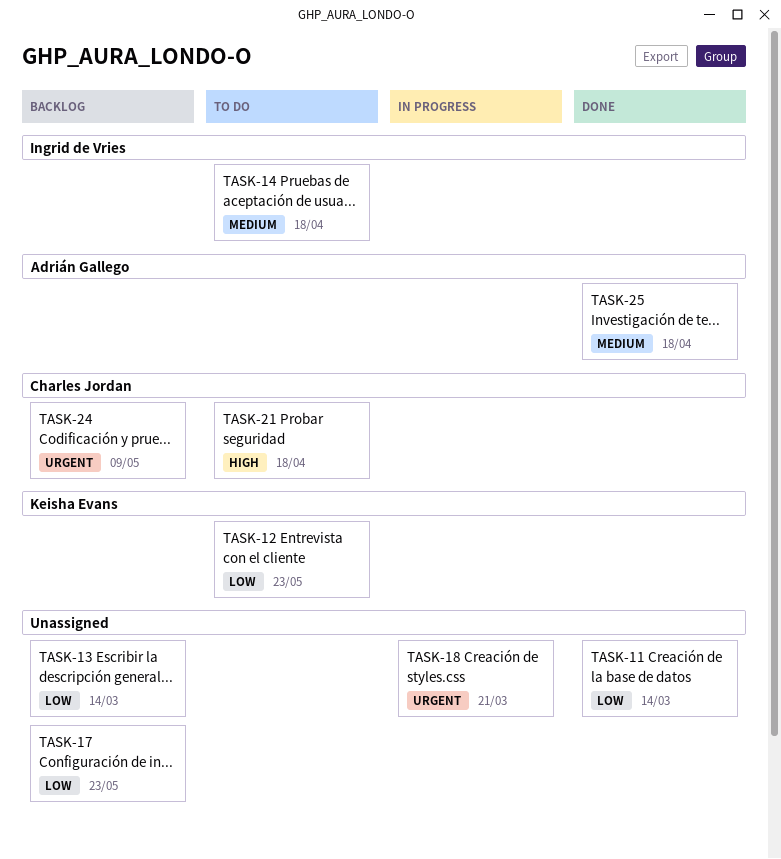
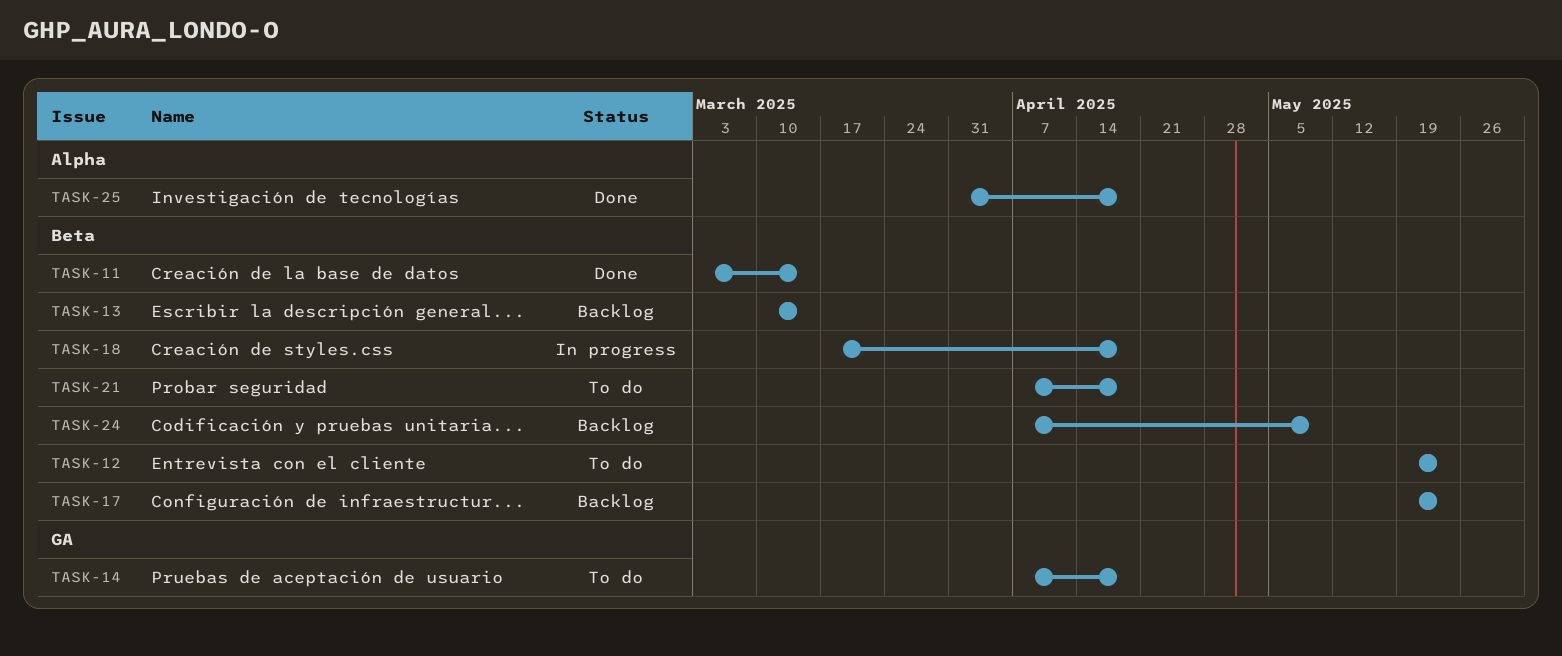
TASK-18, due: Mar 21 -> Apr 18

